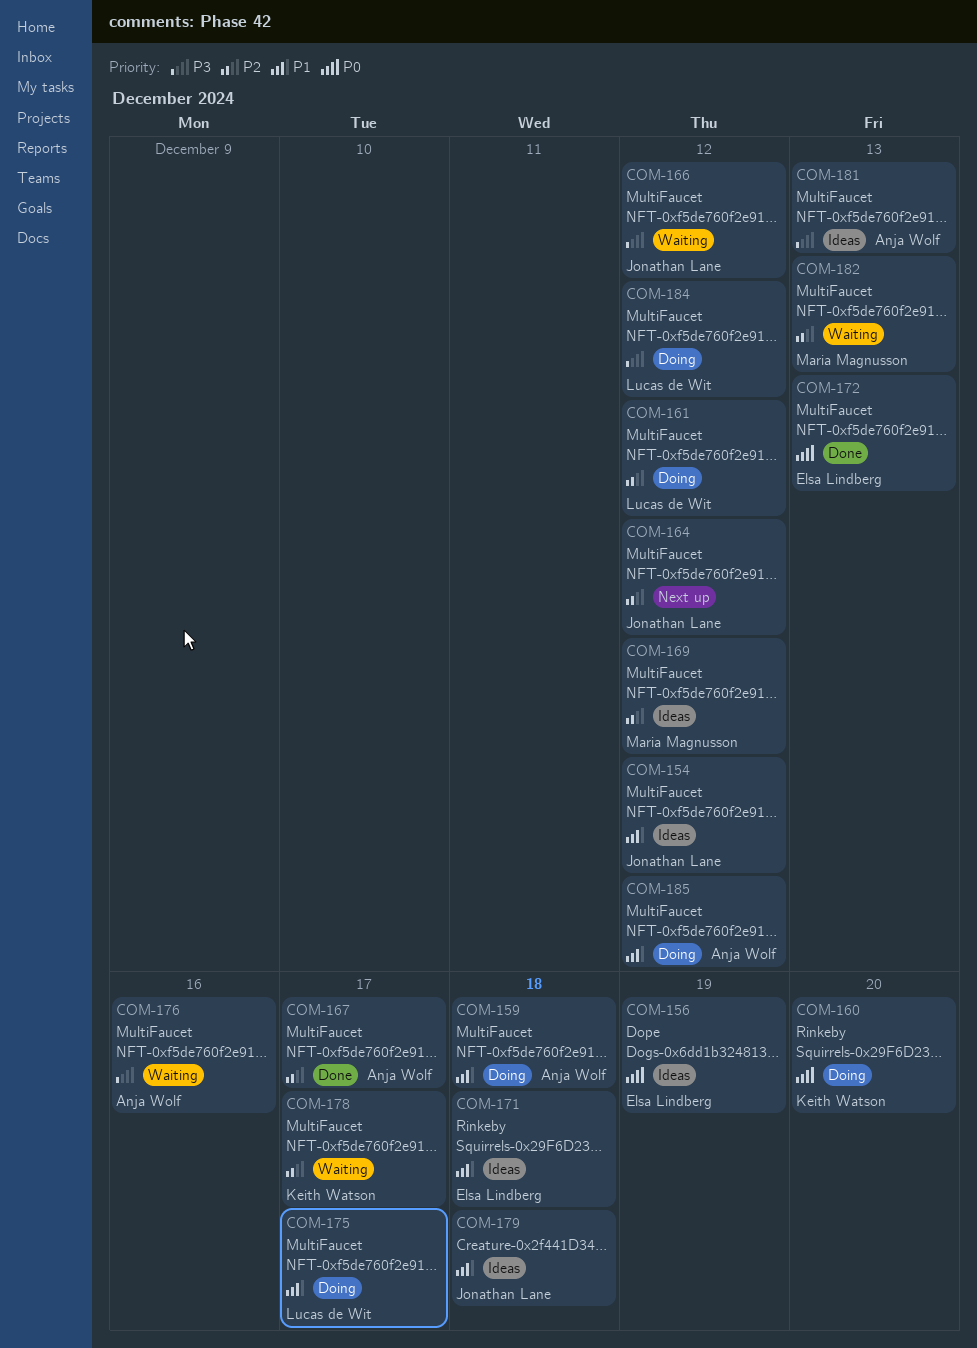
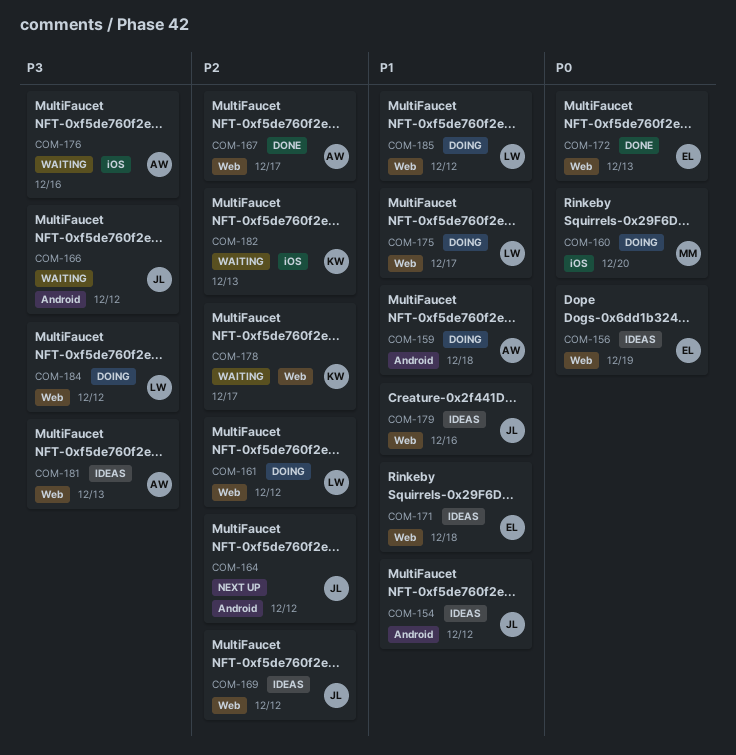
COM-160, owner: Keith Watson -> Maria Magnusson
COM-169, owner: Maria Magnusson -> Jonathan Lane
COM-179, due: Dec 18 -> Dec 16
COM-182, owner: Maria Magnusson -> Keith Watson
COM-185, owner: Anja Wolf -> Lucas de Wit

